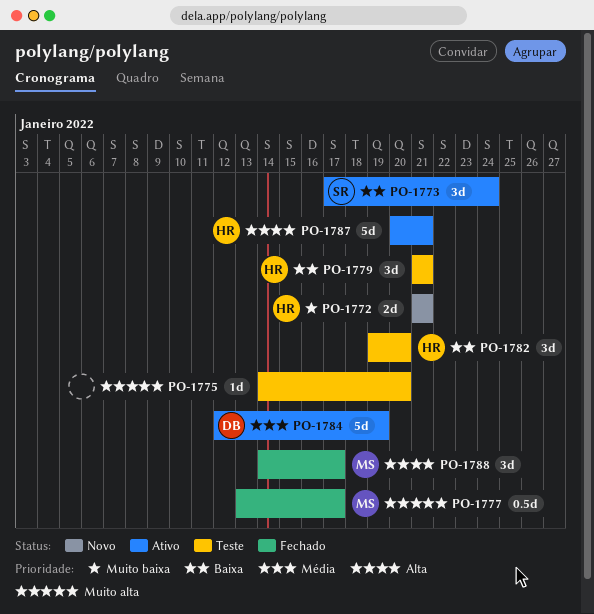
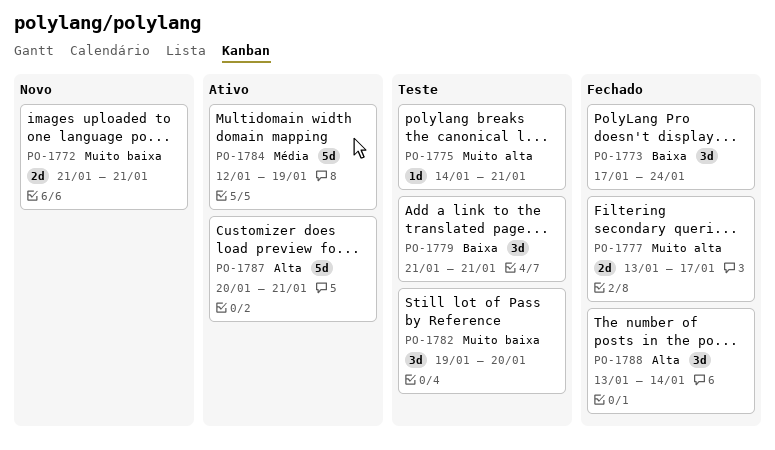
PO-1773, status: Ativo -> Fechado
PO-1775, due: Jan 20 -> Jan 21
PO-1777, estimate: 0.5d -> 2d
PO-1782, priority: Baixa -> Muito baixa
PO-1788, start: Jan 14 -> Jan 13
PO-1788, due: Jan 17 -> Jan 14

